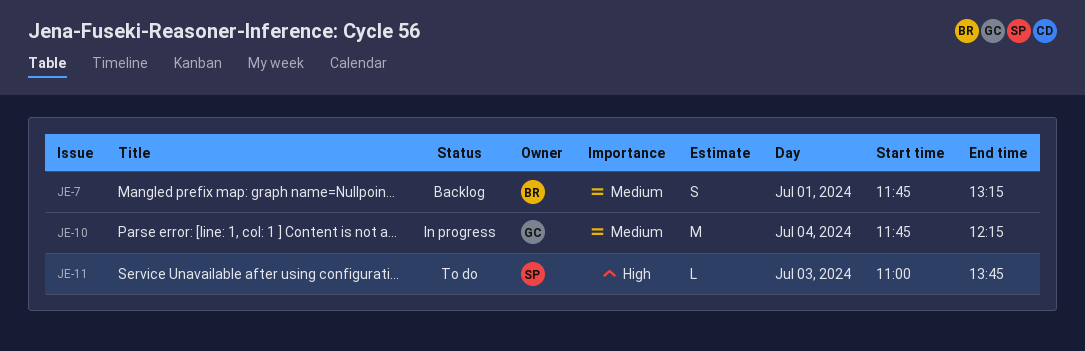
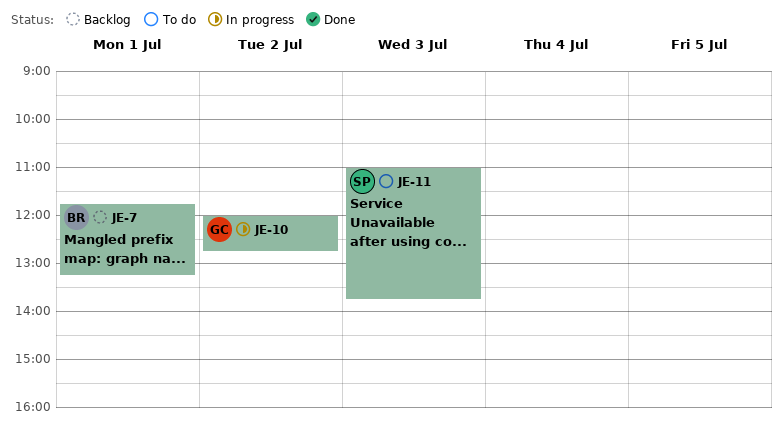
JE-10, day: Jul 4 -> Jul 2
JE-10, begins: 11:45 -> 12:00
JE-10, ends: 12:15 -> 12:45

